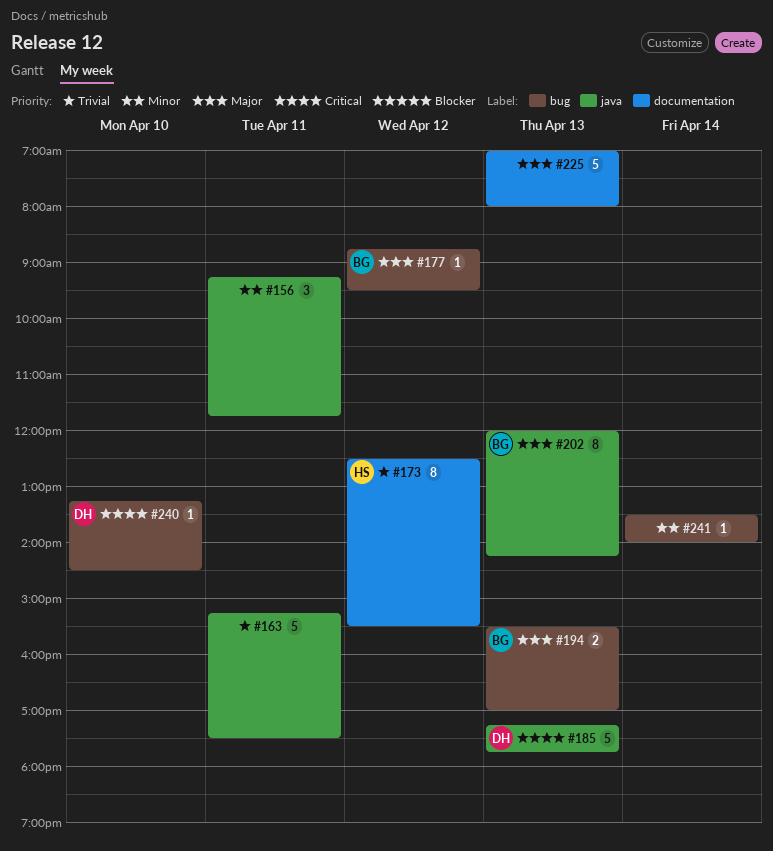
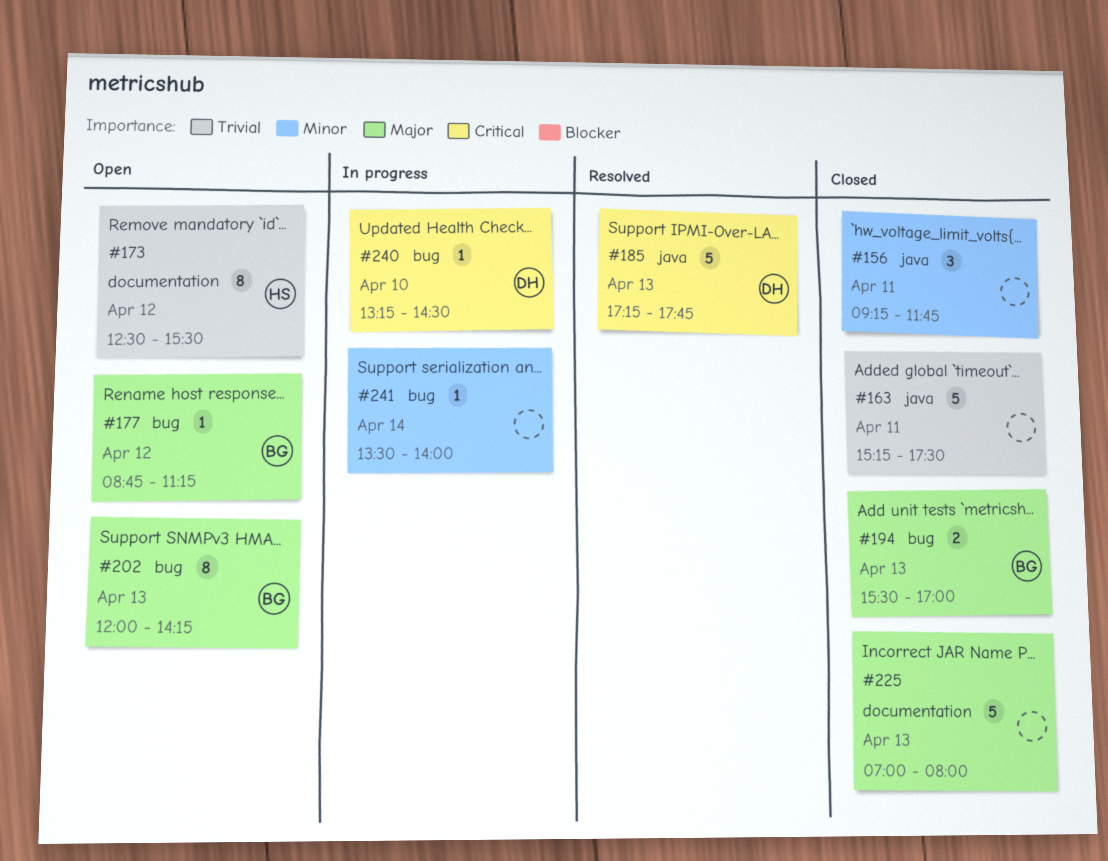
#177, ends: 09:30 -> 11:15
#202, label: java -> bug

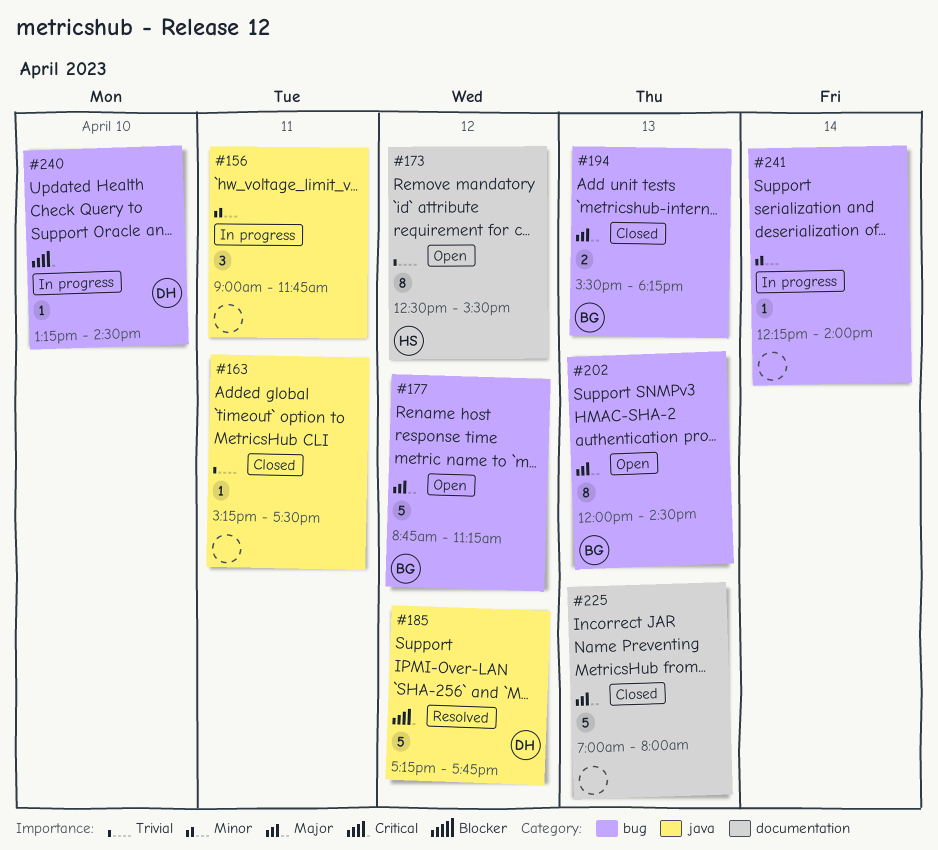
#156, status: Closed -> In progress
#156, begins: 09:15 -> 09:00
#163, estimate: 5 -> 1
#177, estimate: 1 -> 5
#185, day: Apr 13 -> Apr 12
#194, ends: 17:00 -> 18:15
#202, ends: 14:15 -> 14:30
#241, begins: 13:30 -> 12:15

